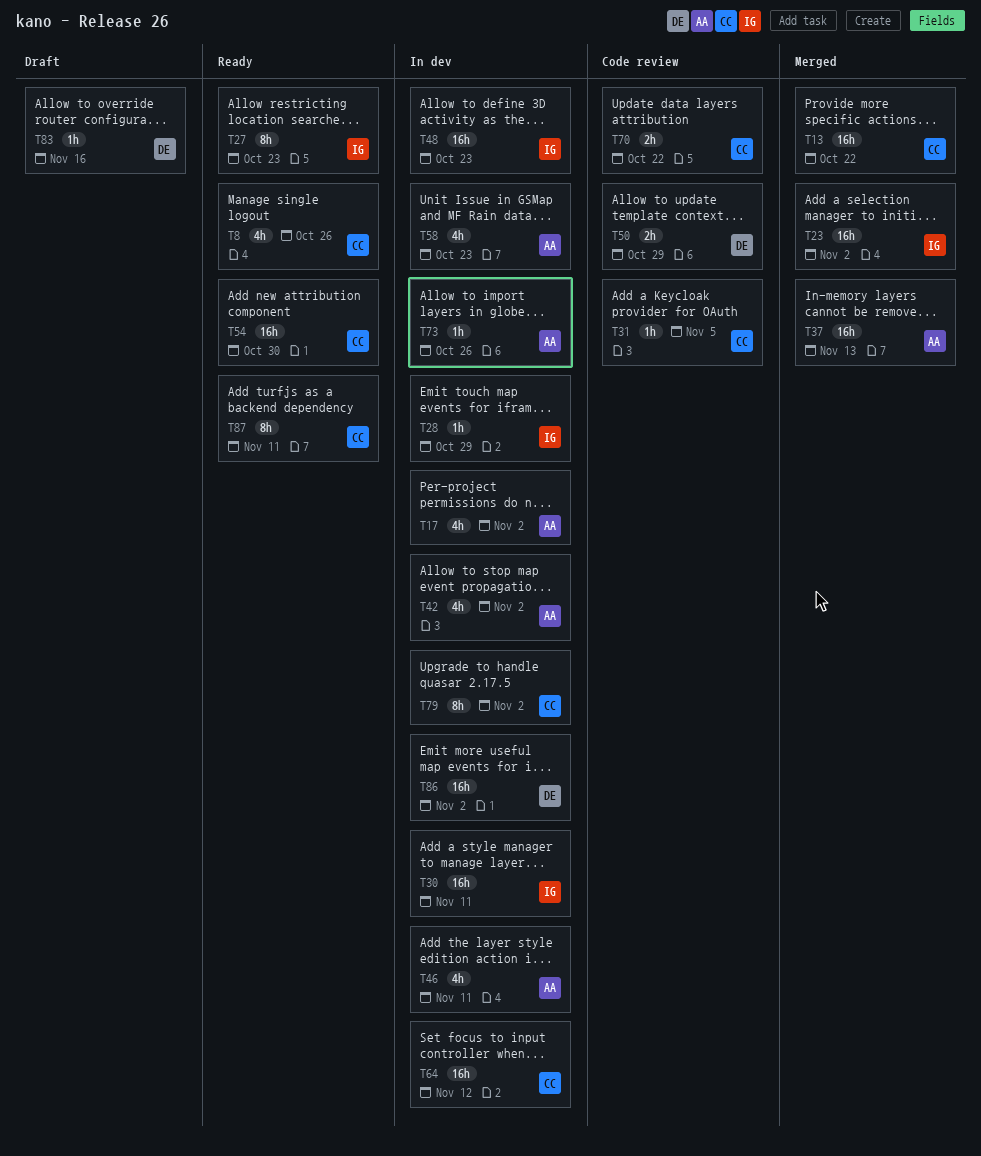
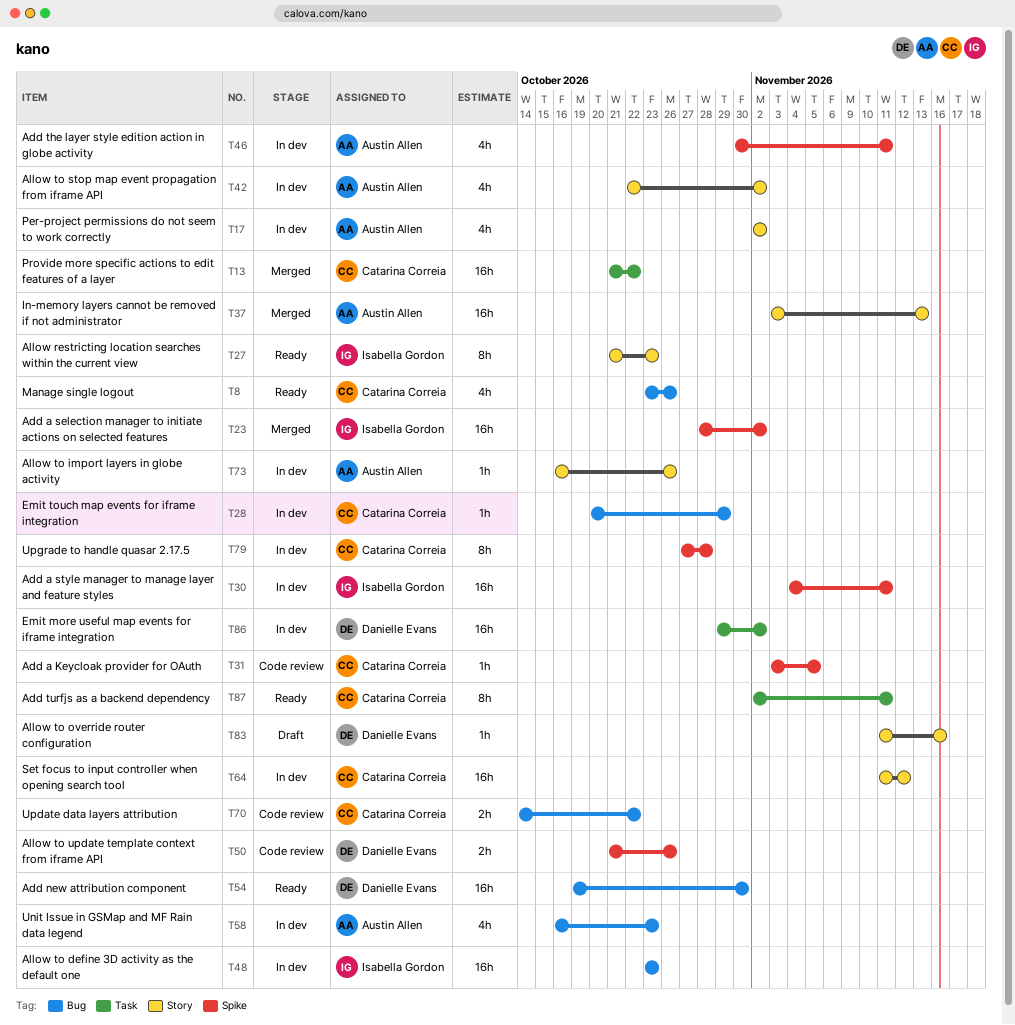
T28, owner: Isabella Gordon -> Catarina Correia
T50, due: Oct 29 -> Oct 26
T54, owner: Catarina Correia -> Danielle Evans
T79, due: Nov 2 -> Oct 28

